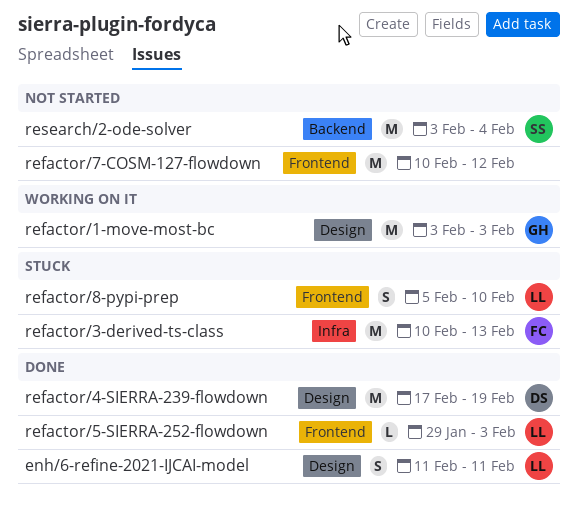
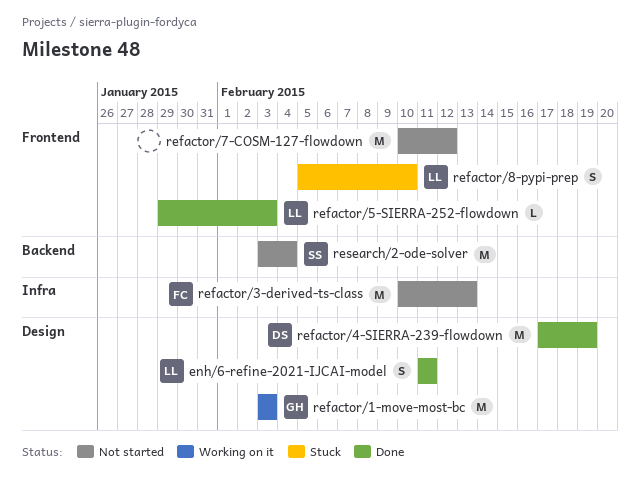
refactor/3-derived-ts-class, status: Stuck -> Not started

